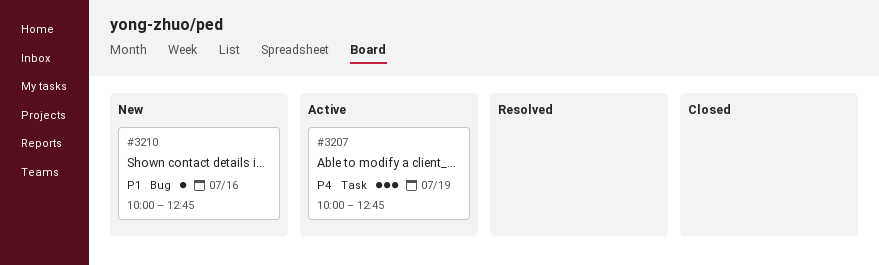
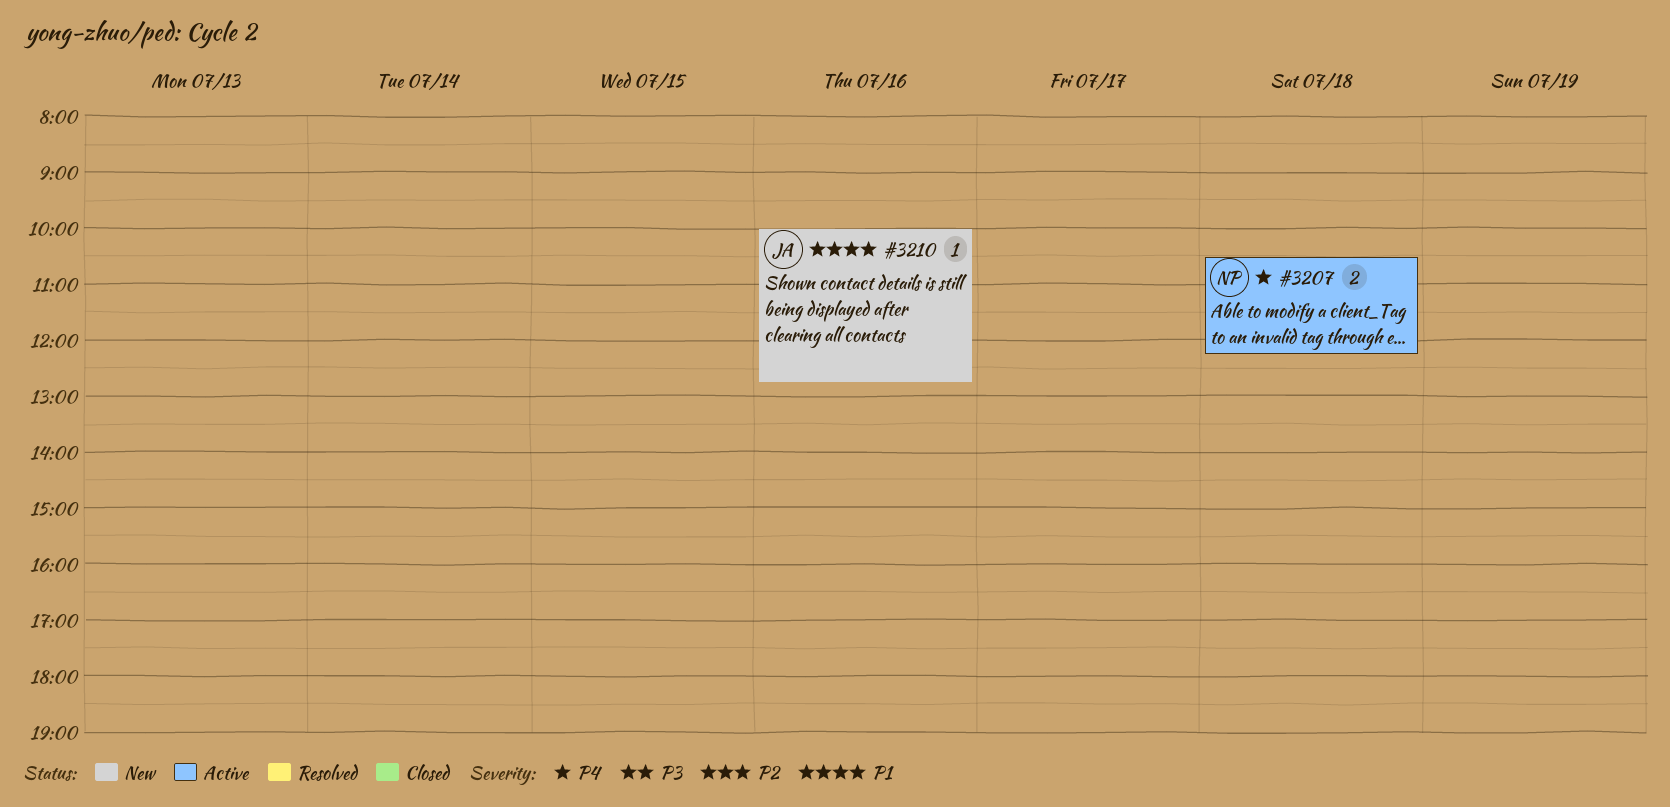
#3207, estimate: 3 -> 2
#3207, day: Jul 19 -> Jul 18
#3207, begins: 10:00 -> 10:30
#3207, ends: 12:45 -> 12:15

